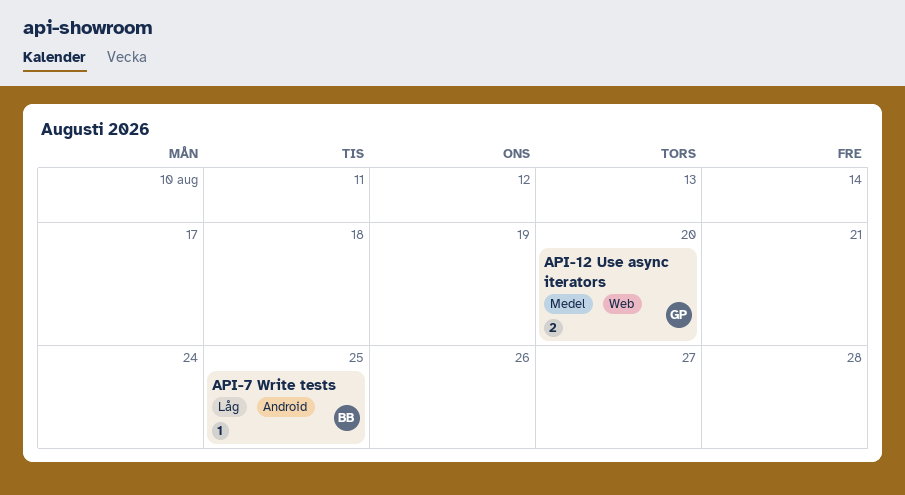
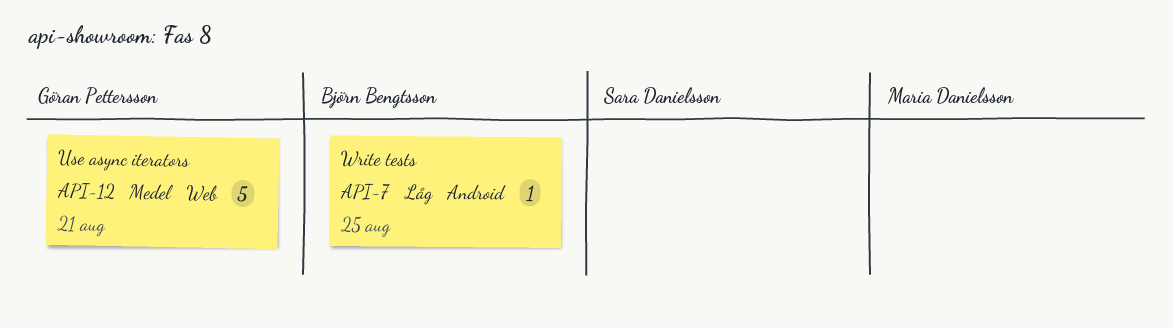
API-12, estimate: 2 -> 5
API-12, due: Aug 20 -> Aug 21

